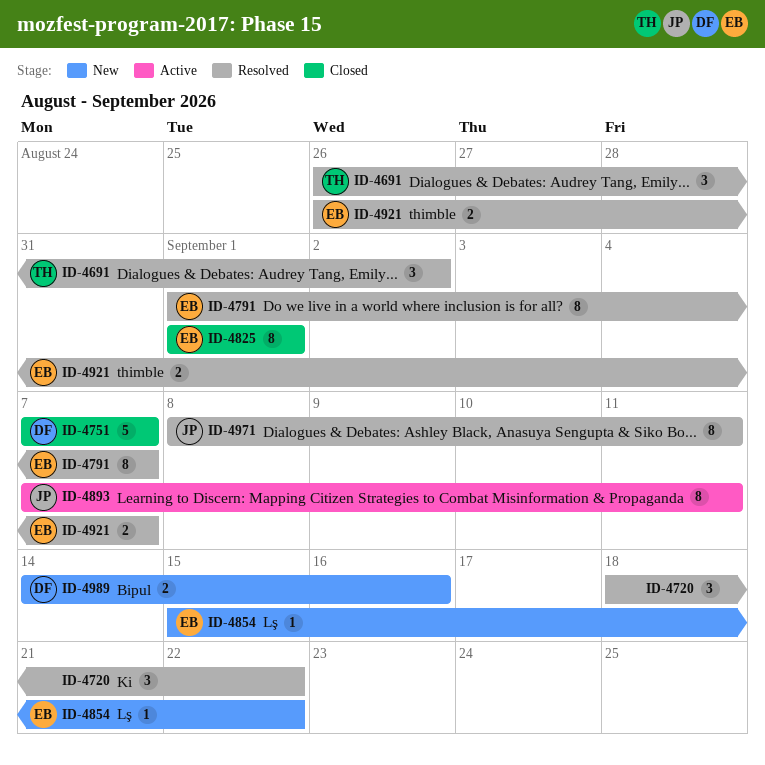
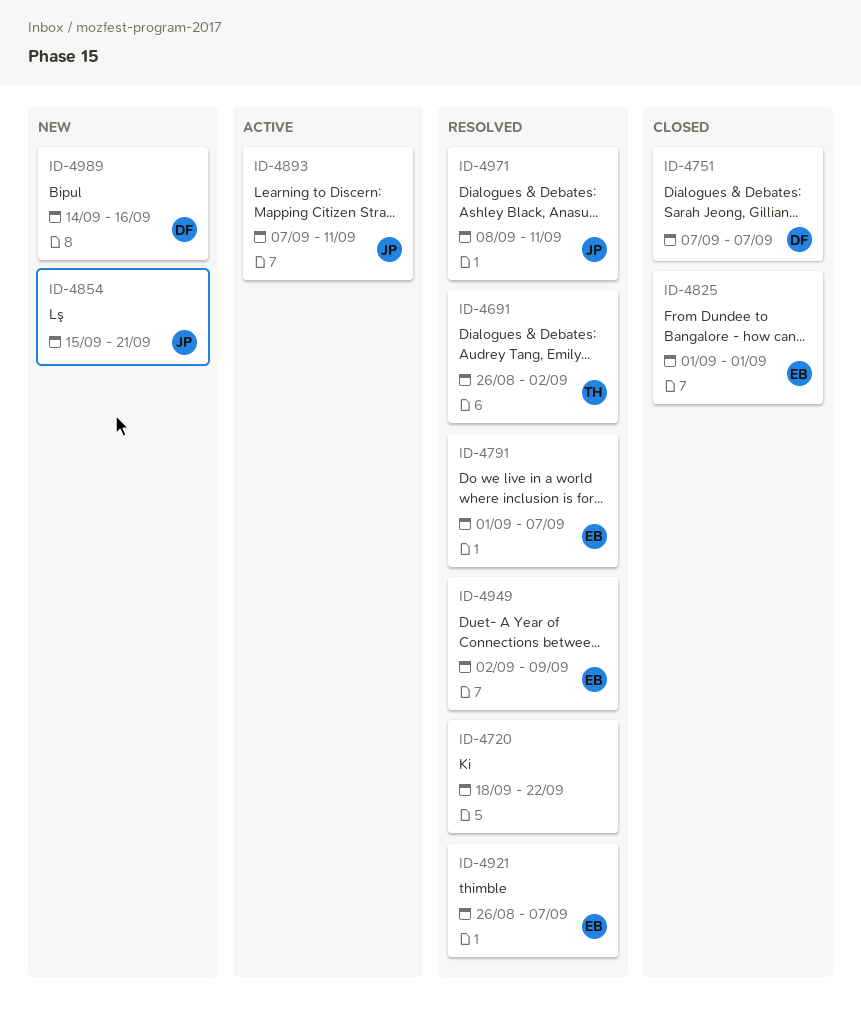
ID-4854, owner: EB -> JP
ID-4854, due: Sep 22 -> Sep 21
ID-4949: none -> present

